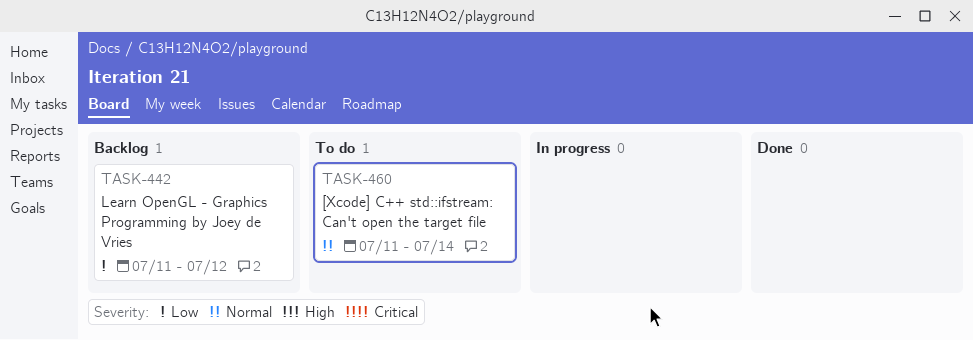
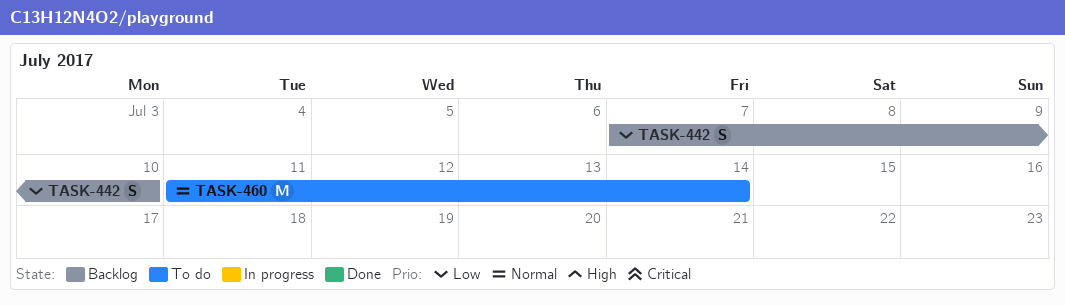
TASK-442, start: Jul 11 -> Jul 7
TASK-442, due: Jul 12 -> Jul 10

